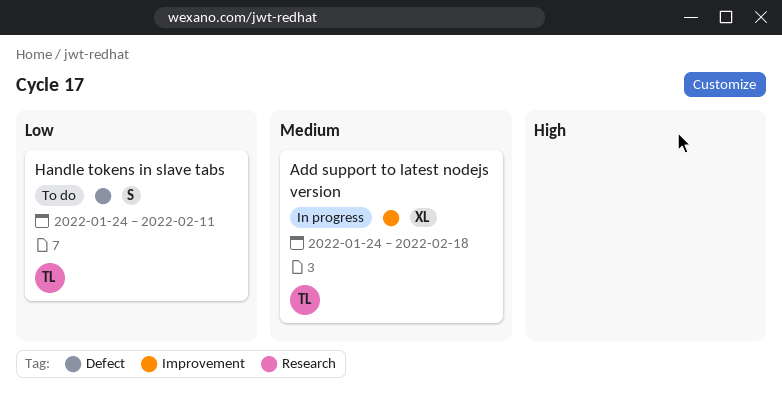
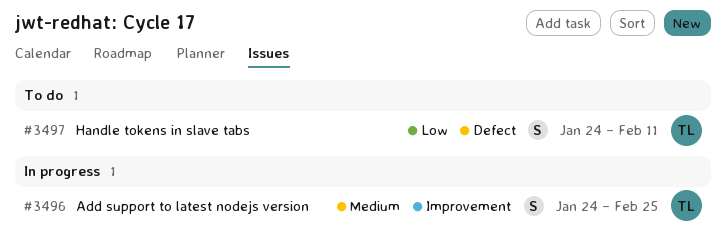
Add support to latest nodejs version, estimate: XL -> S
Add support to latest nodejs version, due: Feb 18 -> Feb 25

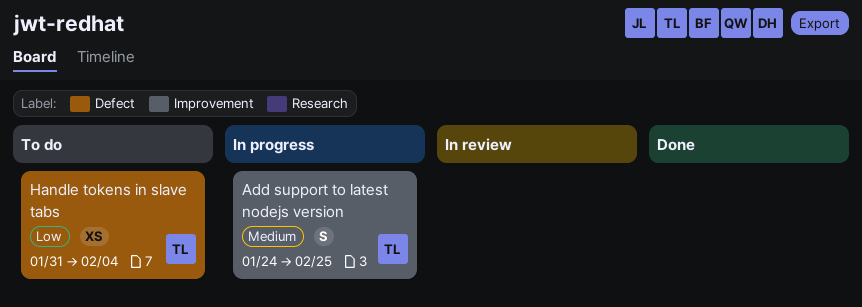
Handle tokens in slave tabs, estimate: S -> XS
Handle tokens in slave tabs, start: Jan 24 -> Jan 31
Handle tokens in slave tabs, due: Feb 11 -> Feb 4

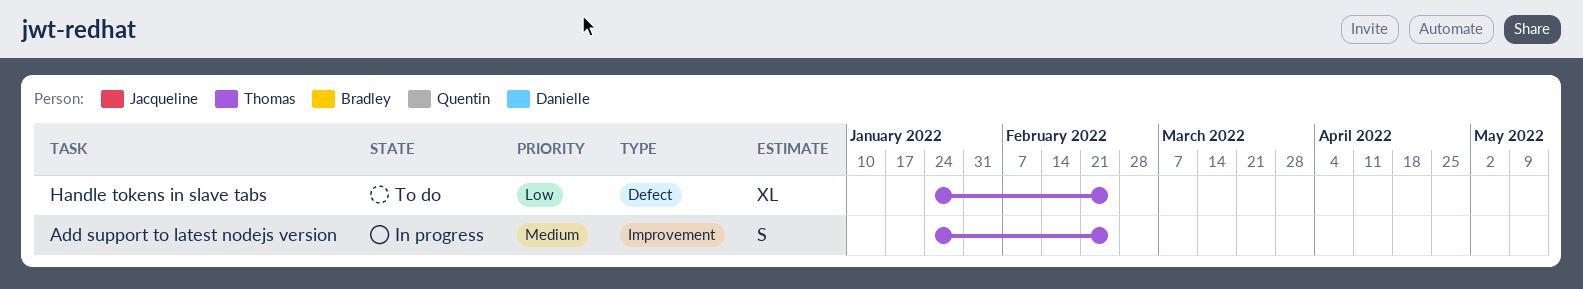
Handle tokens in slave tabs, estimate: XS -> XL
Handle tokens in slave tabs, start: Jan 31 -> Jan 24
Handle tokens in slave tabs, due: Feb 4 -> Feb 25

